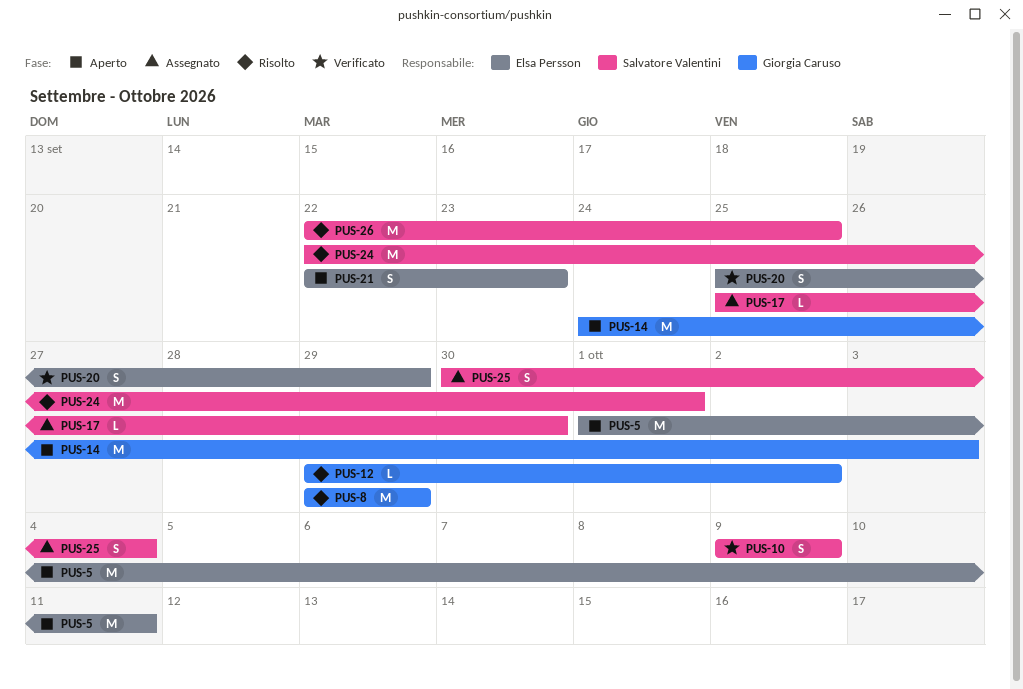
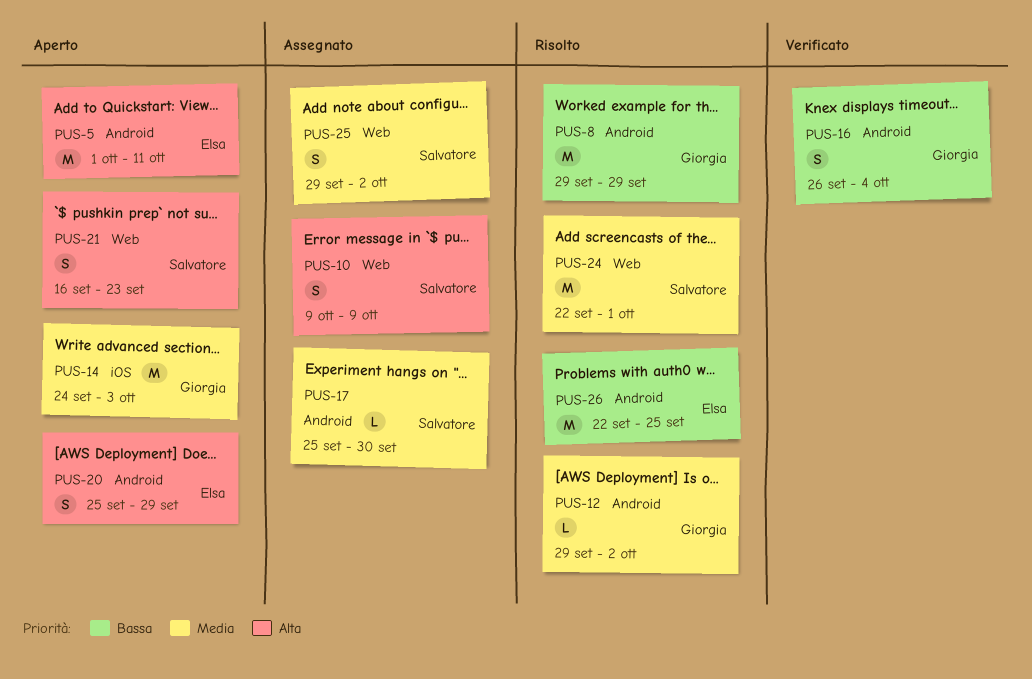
PUS-10, status: Verificato -> Assegnato
PUS-16: none -> present
PUS-20, status: Verificato -> Aperto
PUS-21, owner: Elsa Persson -> Salvatore Valentini
PUS-21, start: Sep 22 -> Sep 16
PUS-25, start: Sep 30 -> Sep 29
PUS-25, due: Oct 4 -> Oct 2
PUS-26, owner: Salvatore Valentini -> Elsa Persson

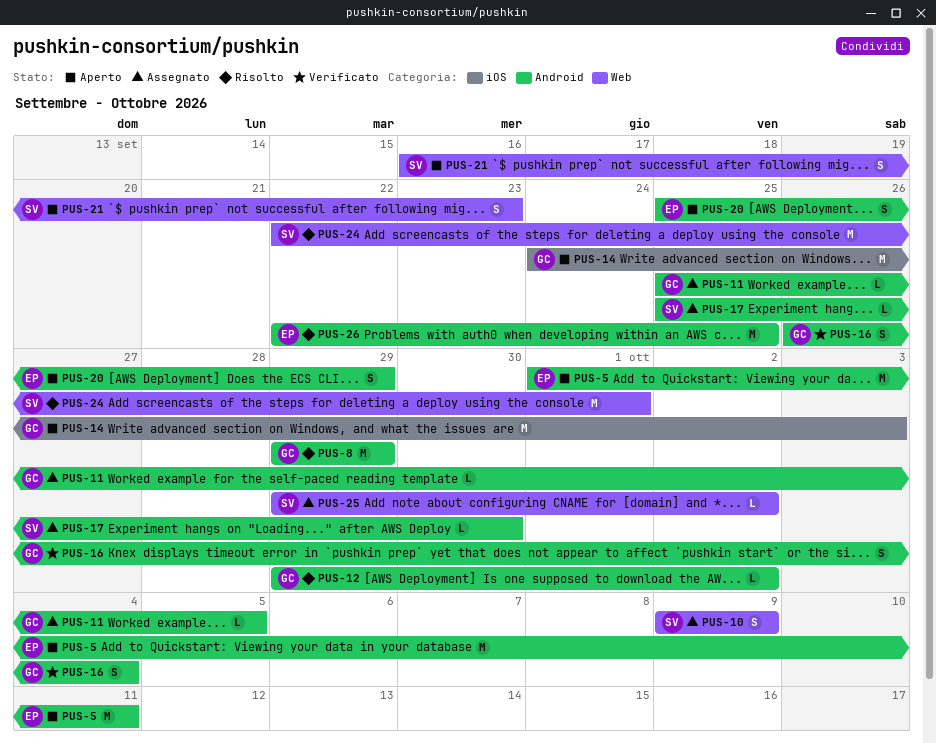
PUS-11: none -> present
PUS-25, estimate: S -> L

